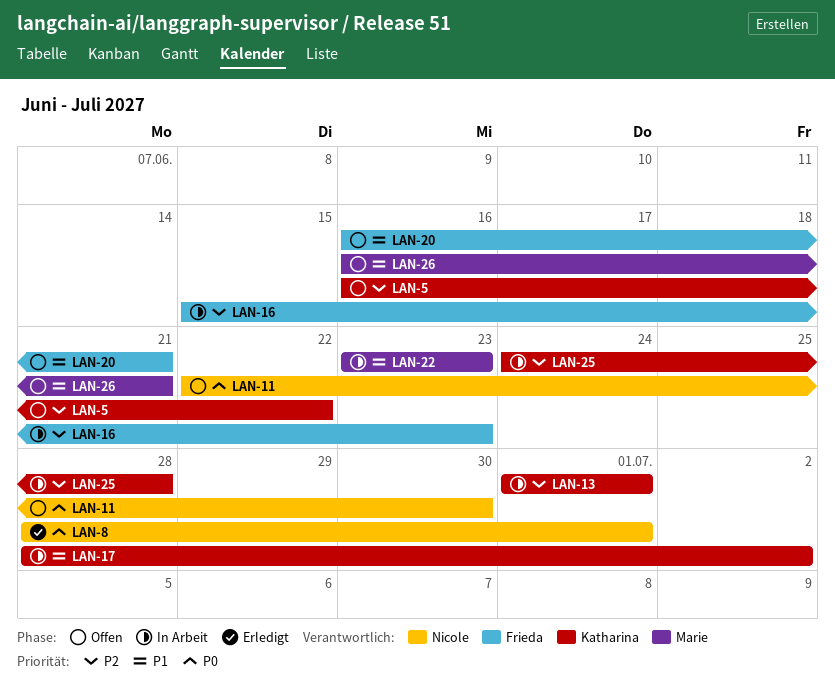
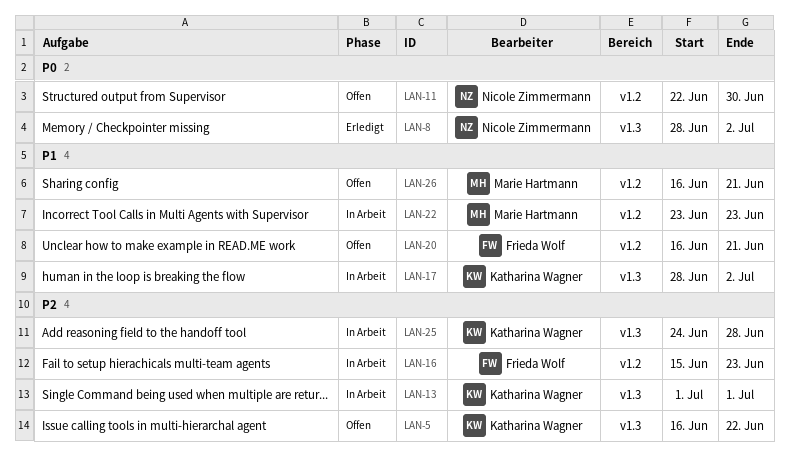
LAN-8, due: Jul 1 -> Jul 2

